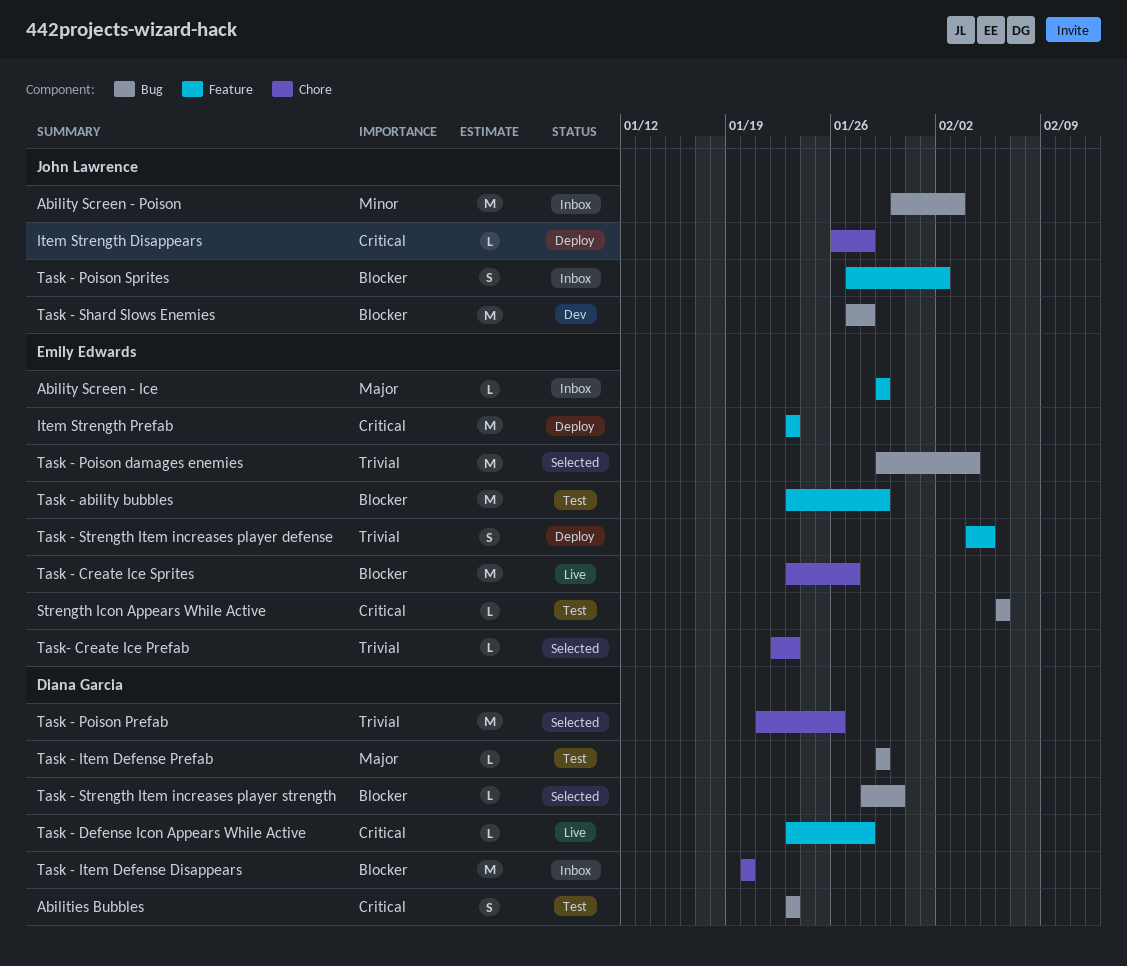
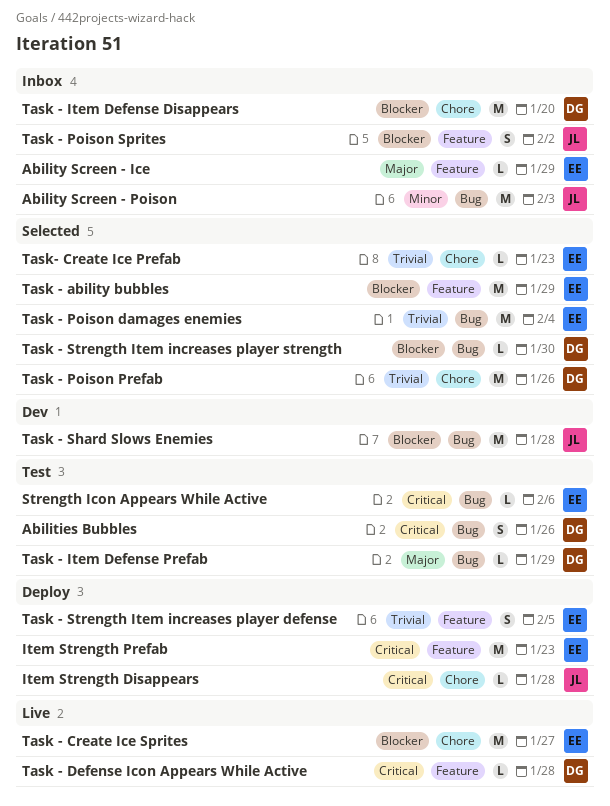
Abilities Bubbles, due: Jan 23 -> Jan 26
Task - ability bubbles, status: Test -> Selected

